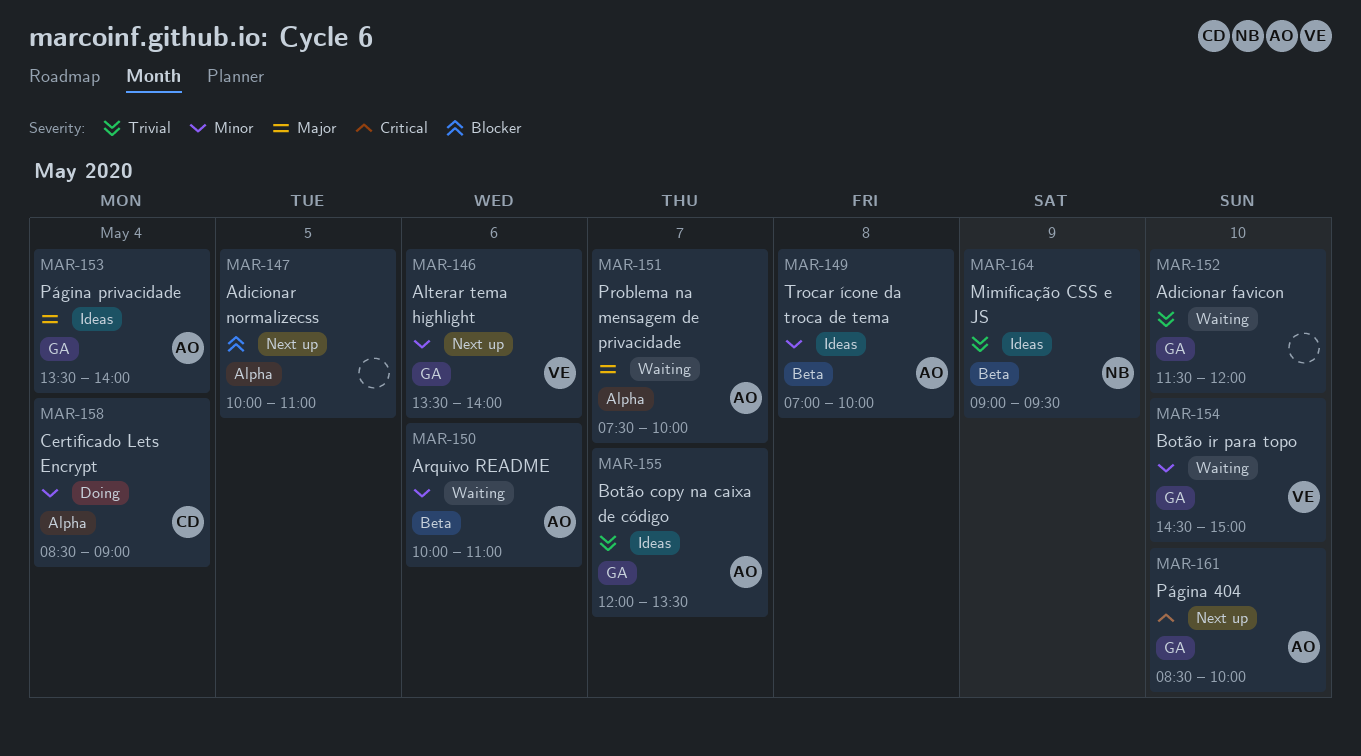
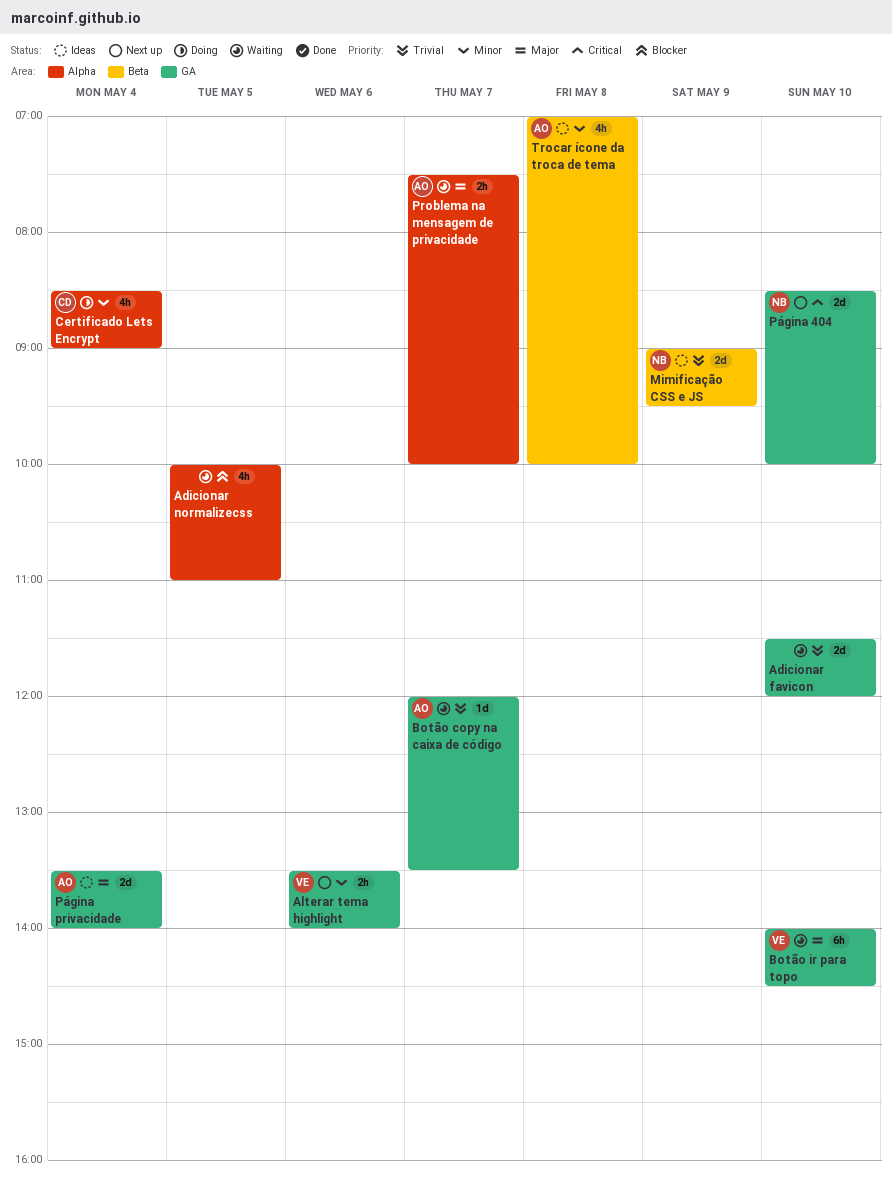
Adicionar normalizecss, status: Next up -> Waiting
Arquivo README: present -> none
Botão copy na caixa de código, status: Ideas -> Waiting
Botão ir para topo, priority: Minor -> Major
Botão ir para topo, begins: 14:30 -> 14:00
Botão ir para topo, ends: 15:00 -> 14:30
Página 404, owner: AO -> NB

